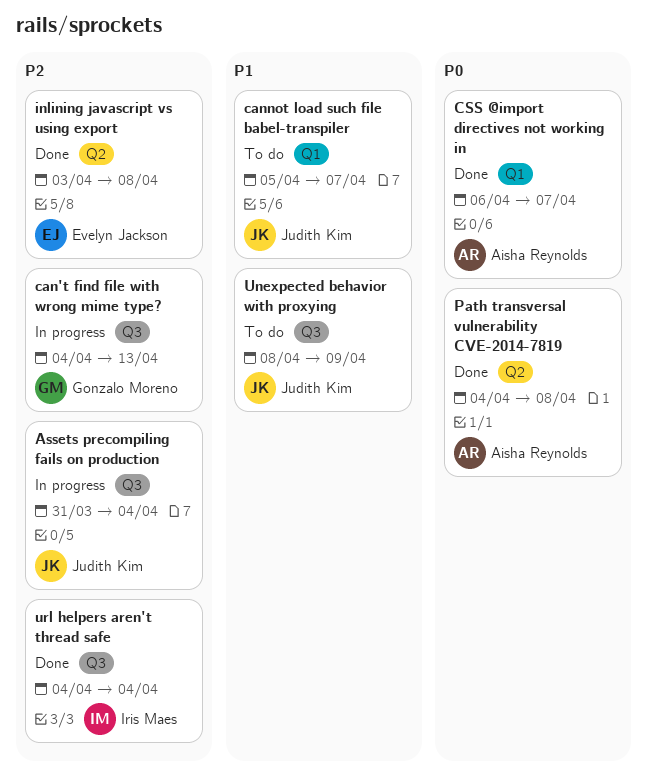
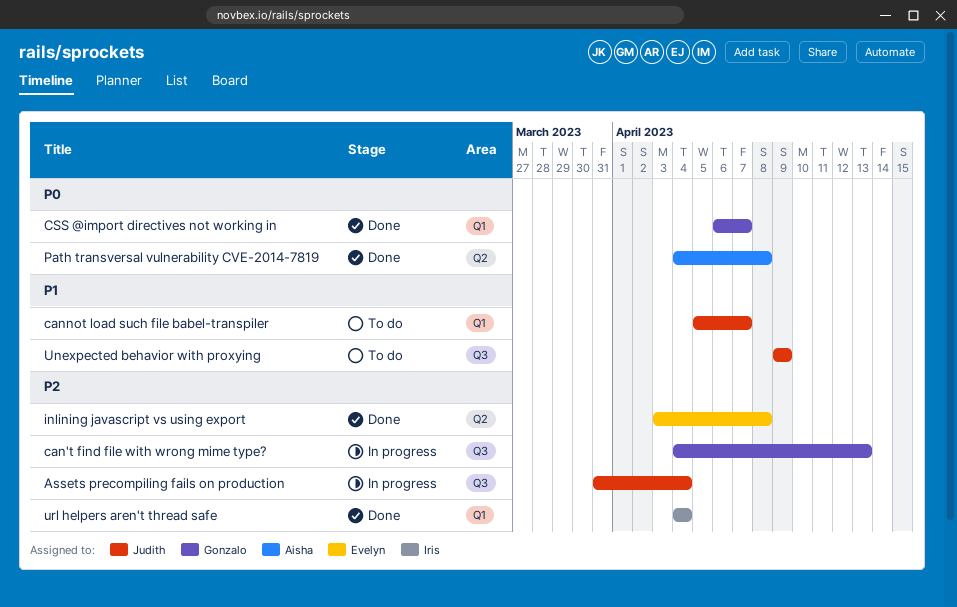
CSS @import directives not working in, owner: Aisha Reynolds -> Gonzalo Moreno
Unexpected behavior with proxying, start: Apr 8 -> Apr 9
url helpers aren't thread safe, label: Q3 -> Q1

